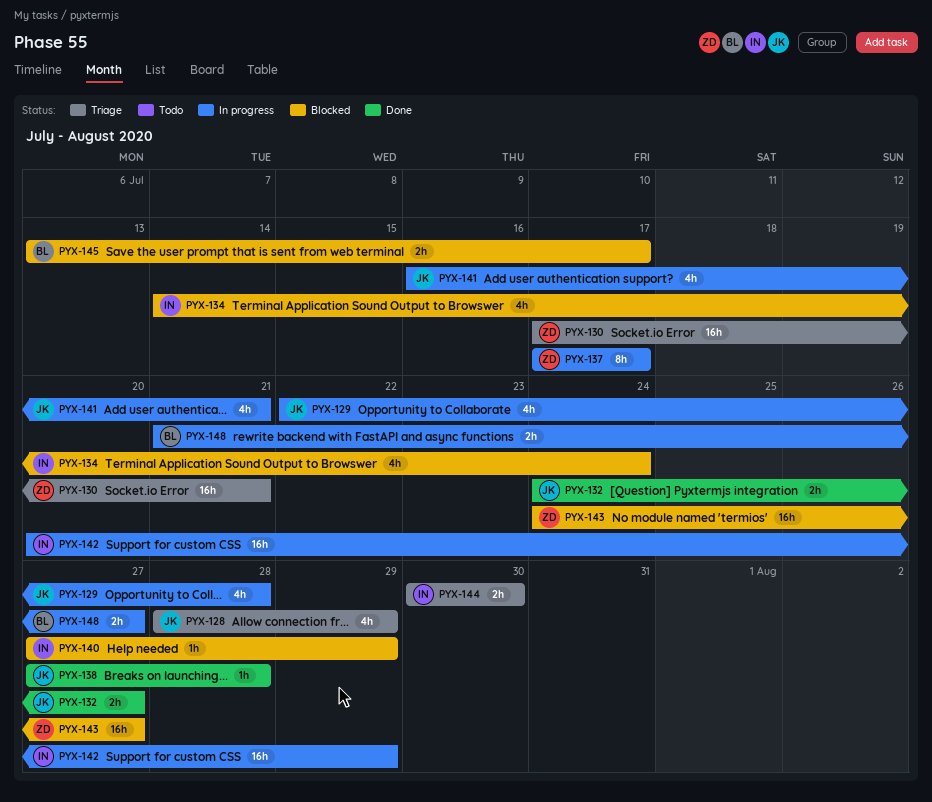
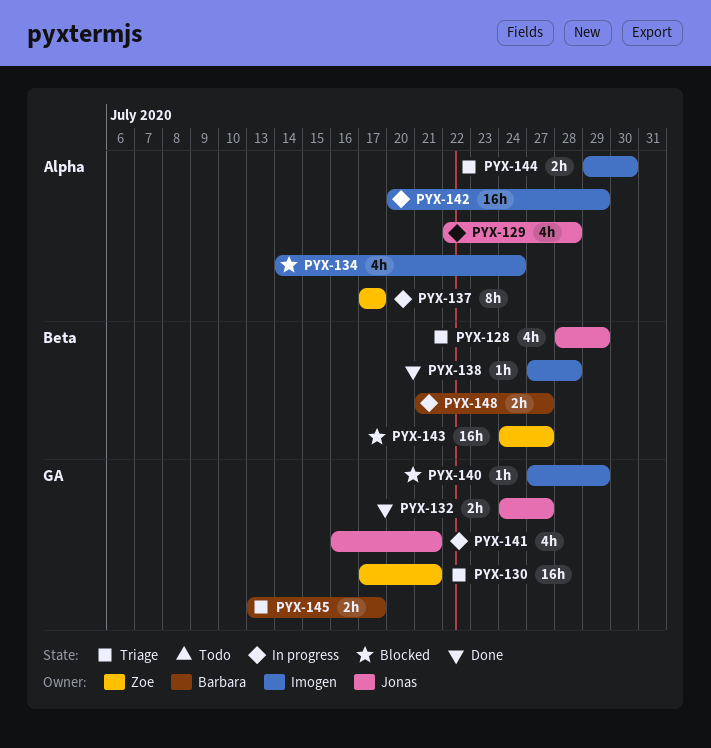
PYX-138, owner: Jonas -> Imogen
PYX-144, start: Jul 30 -> Jul 29
PYX-145, status: Blocked -> Triage

